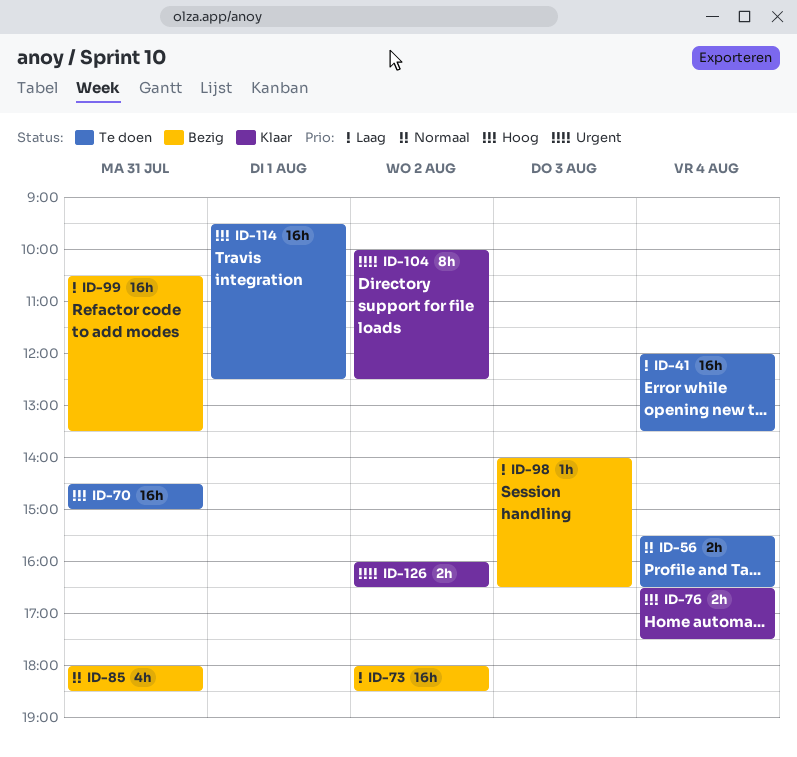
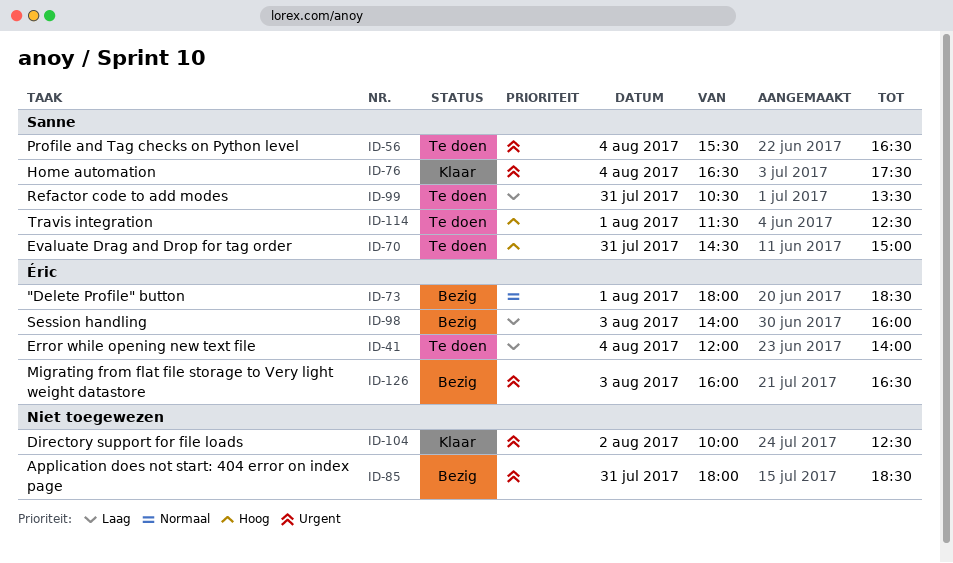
ID-41, ends: 13:30 -> 14:00
ID-56, priority: Normaal -> Urgent
ID-73, priority: Laag -> Normaal
ID-73, day: Aug 2 -> Aug 1
ID-76, priority: Hoog -> Urgent
ID-85, priority: Normaal -> Urgent
ID-98, ends: 16:30 -> 16:00
ID-99, status: Bezig -> Te doen
ID-114, begins: 09:30 -> 11:30
ID-126, status: Klaar -> Bezig
ID-126, day: Aug 2 -> Aug 3

